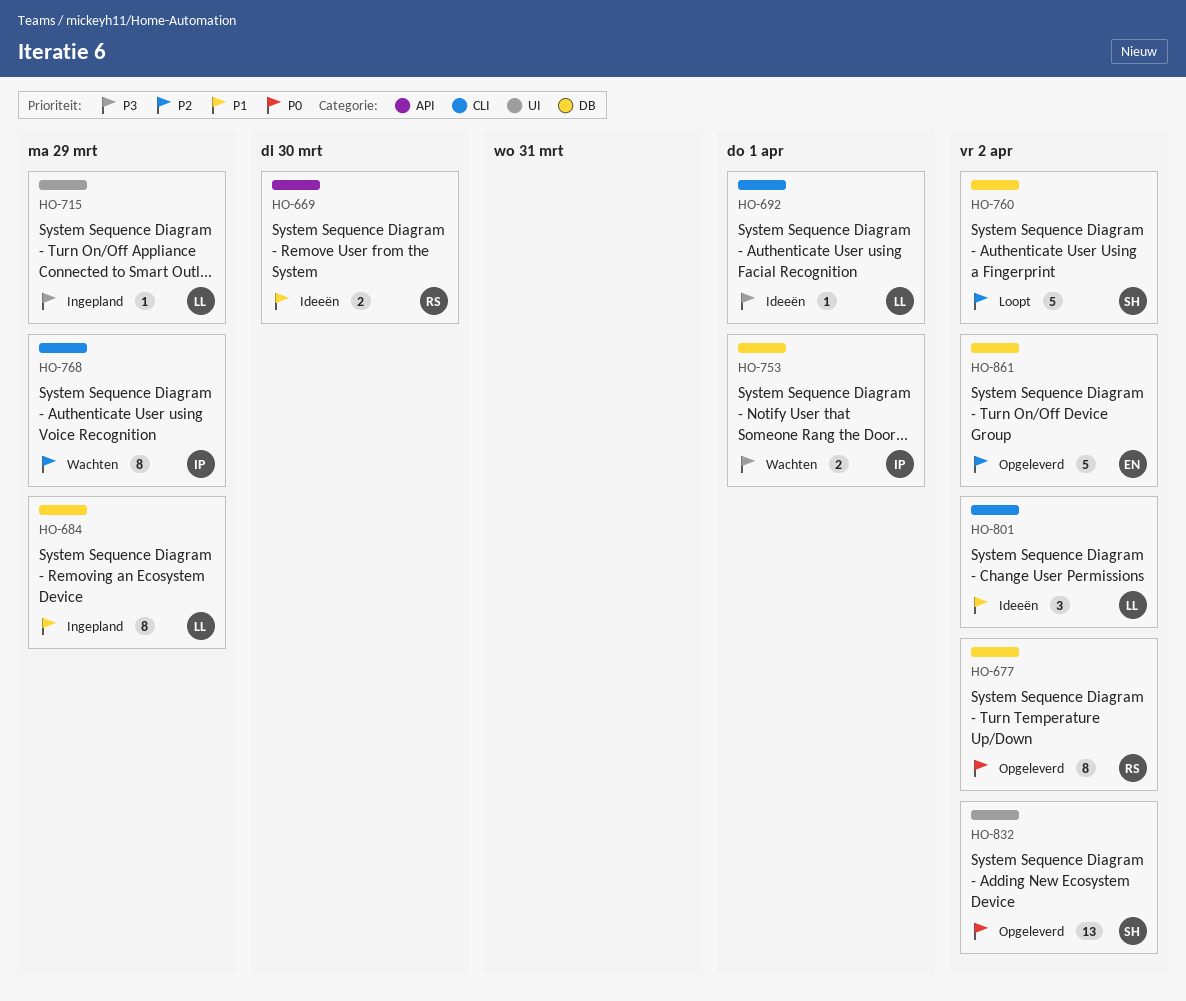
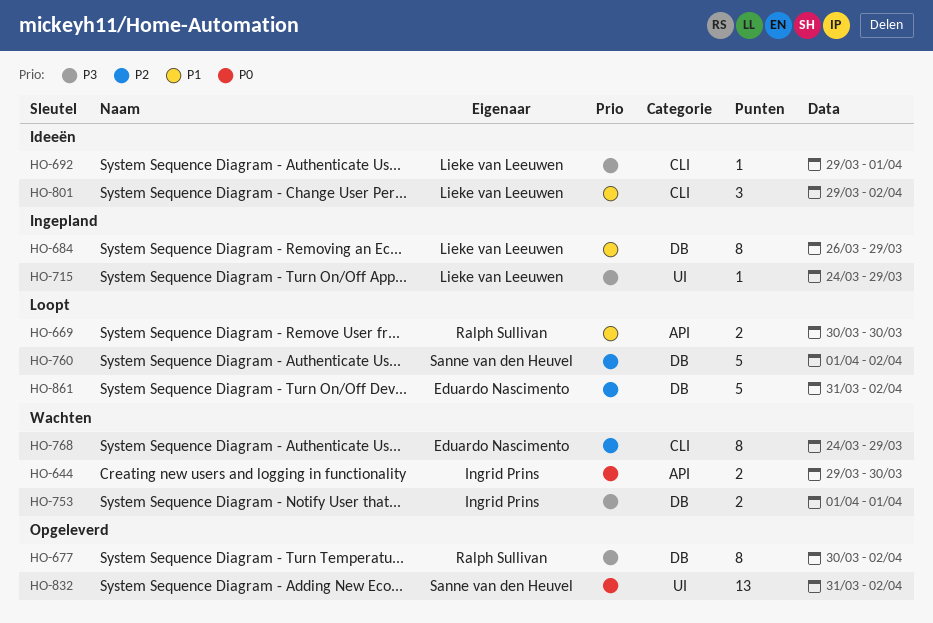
HO-644: none -> present
HO-669, status: Ideeën -> Loopt
HO-677, priority: P0 -> P3
HO-768, owner: Ingrid Prins -> Eduardo Nascimento
HO-861, status: Opgeleverd -> Loopt

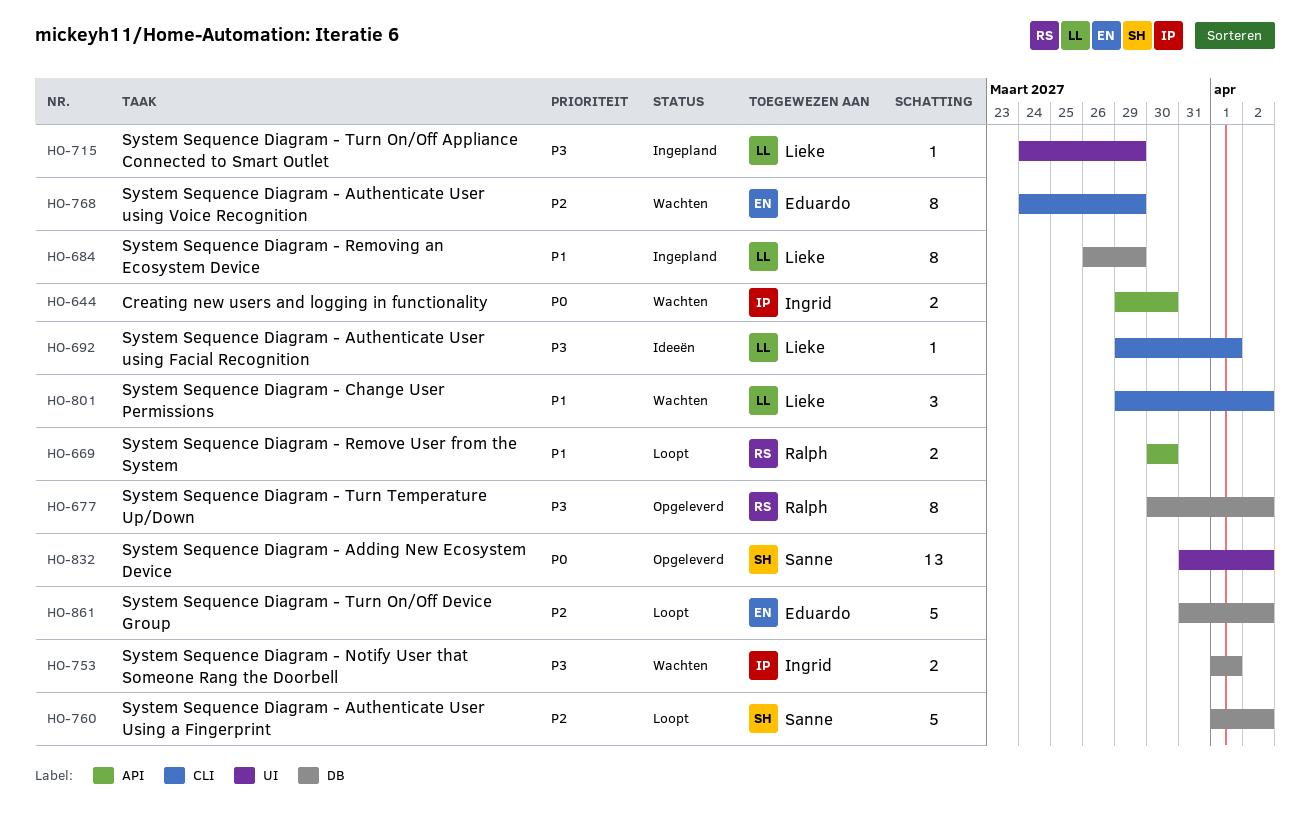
HO-801, status: Ideeën -> Wachten

